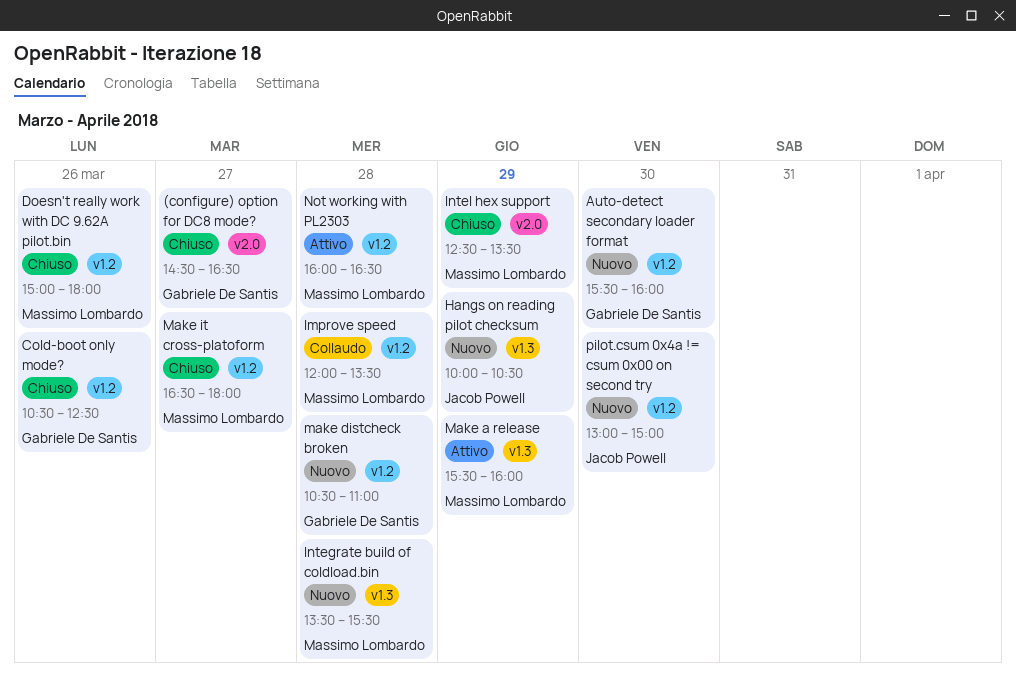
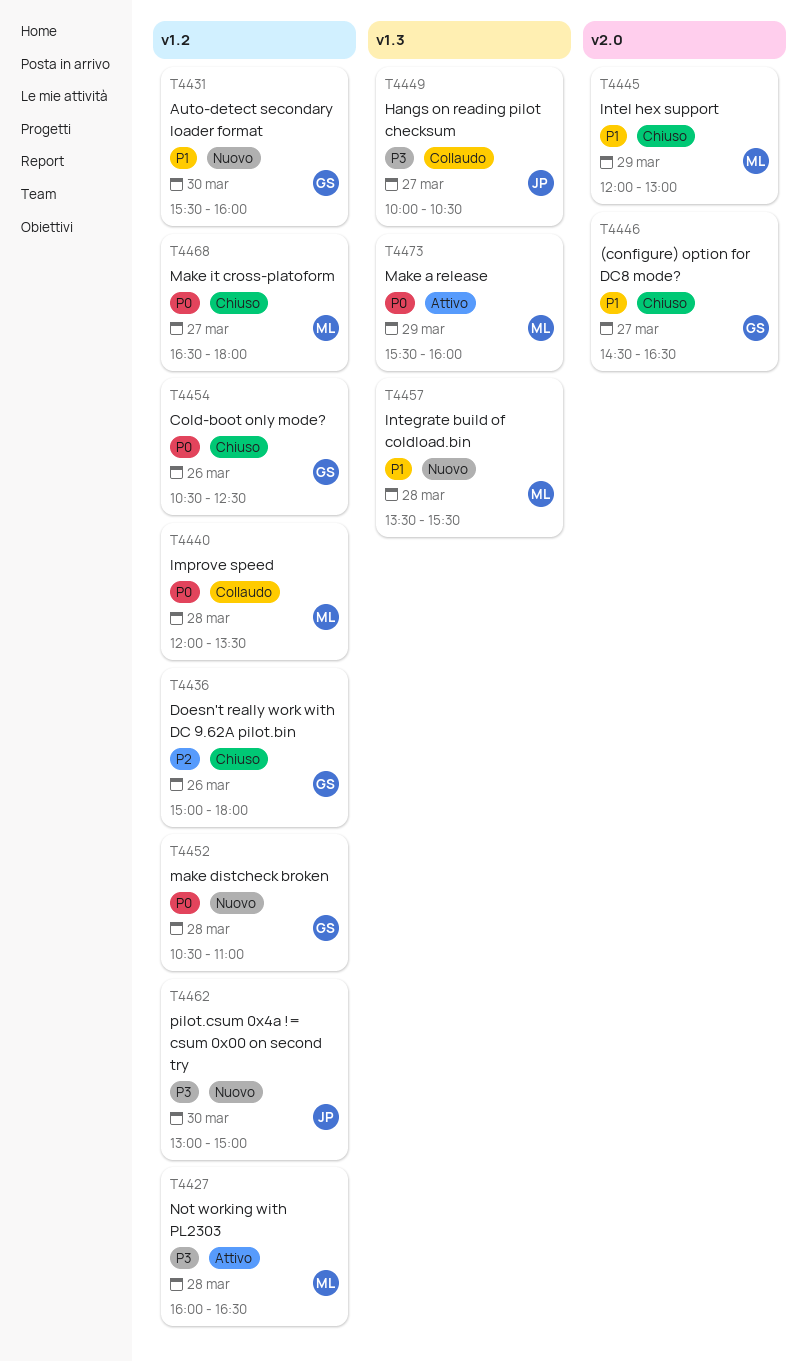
Doesn't really work with DC 9.62A pilot.bin, owner: Massimo Lombardo -> Gabriele De Santis
Hangs on reading pilot checksum, status: Nuovo -> Collaudo
Hangs on reading pilot checksum, day: Mar 29 -> Mar 27
Intel hex support, begins: 12:30 -> 12:00
Intel hex support, ends: 13:30 -> 13:00

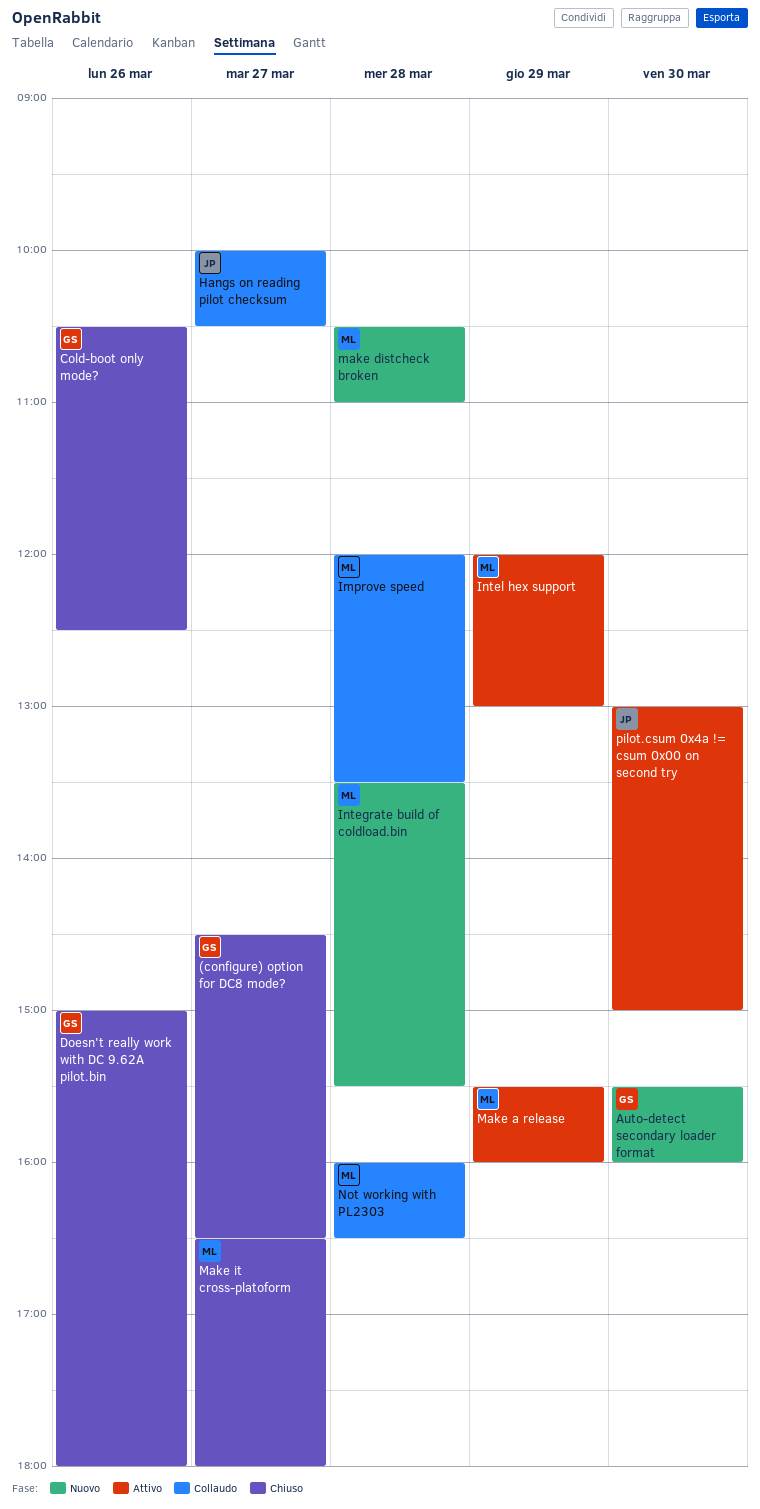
Intel hex support, status: Chiuso -> Attivo
make distcheck broken, owner: GS -> ML
Not working with PL2303, status: Attivo -> Collaudo
pilot.csum 0x4a != csum 0x00 on second try, status: Nuovo -> Attivo

